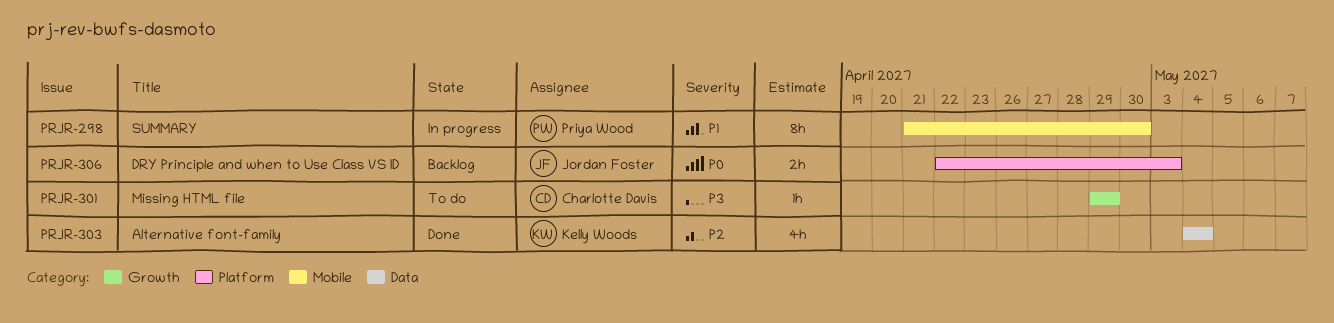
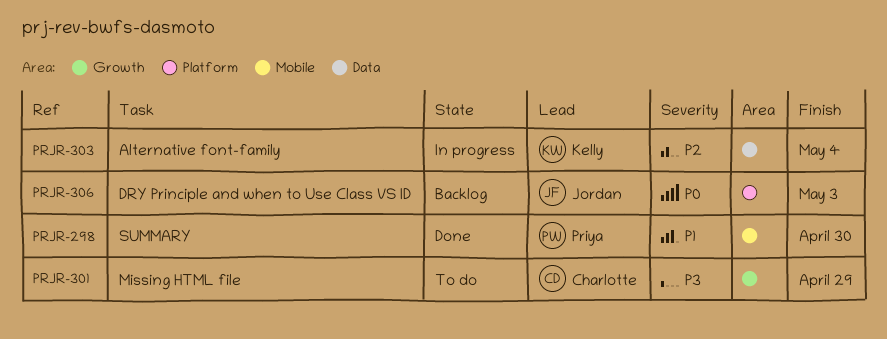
PRJR-298, status: In progress -> Done
PRJR-303, status: Done -> In progress

